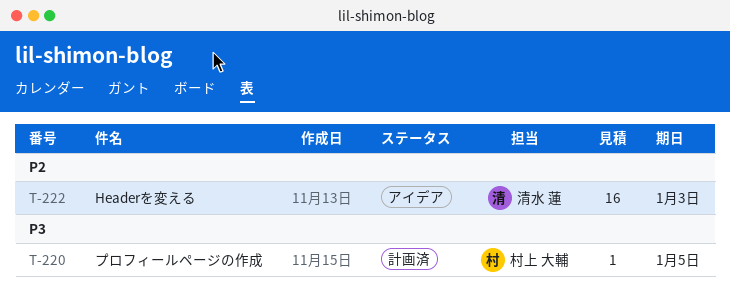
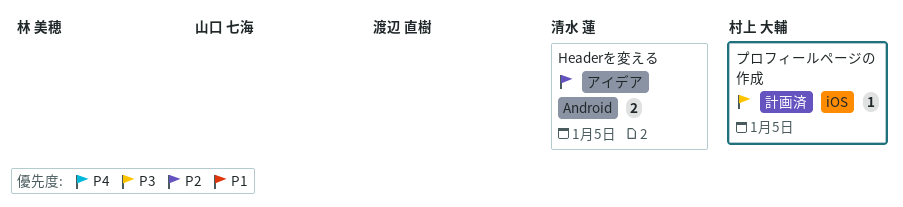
Headerを変える, estimate: 16 -> 2
Headerを変える, due: Jan 3 -> Jan 5

